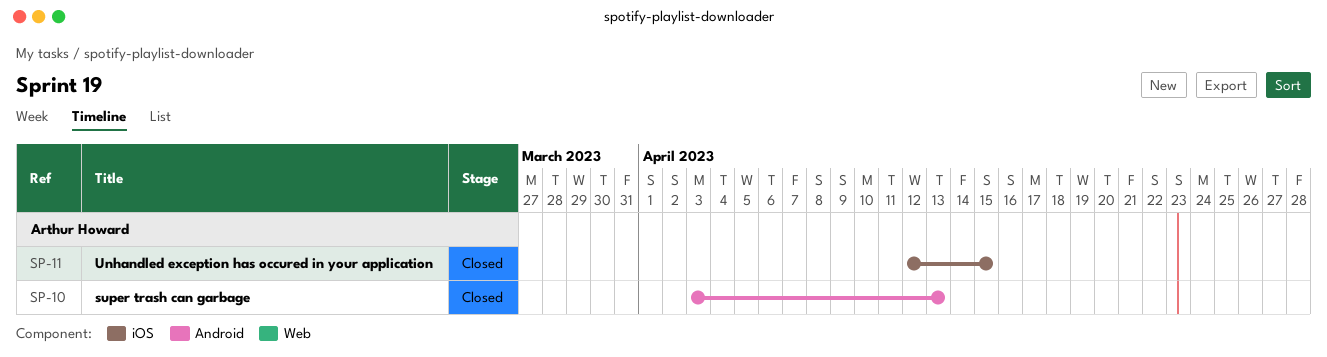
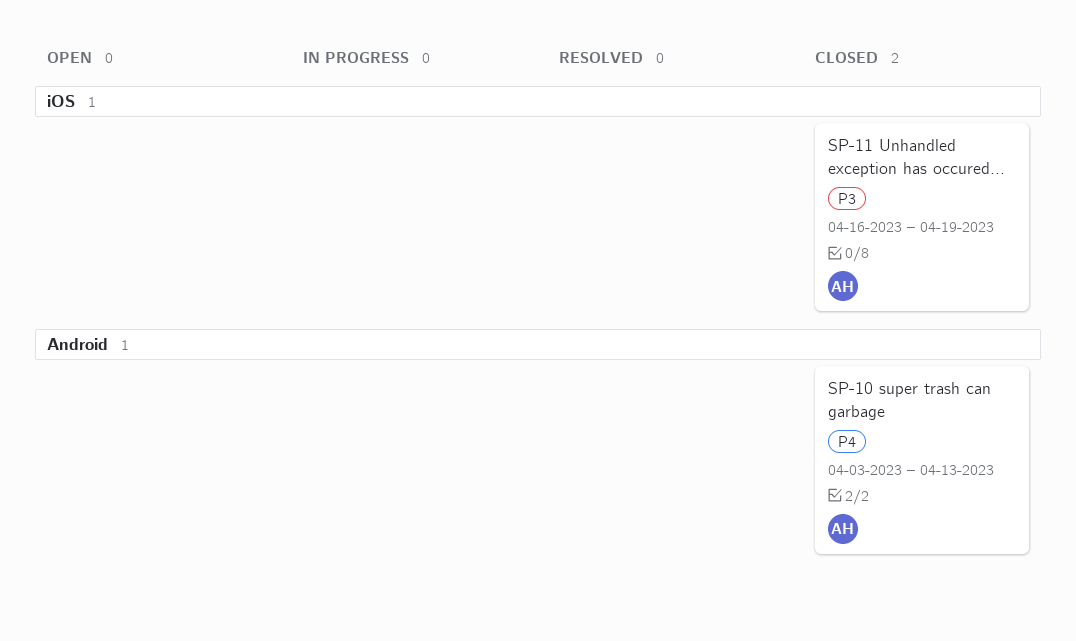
SP-11, start: Apr 12 -> Apr 16
SP-11, due: Apr 15 -> Apr 19

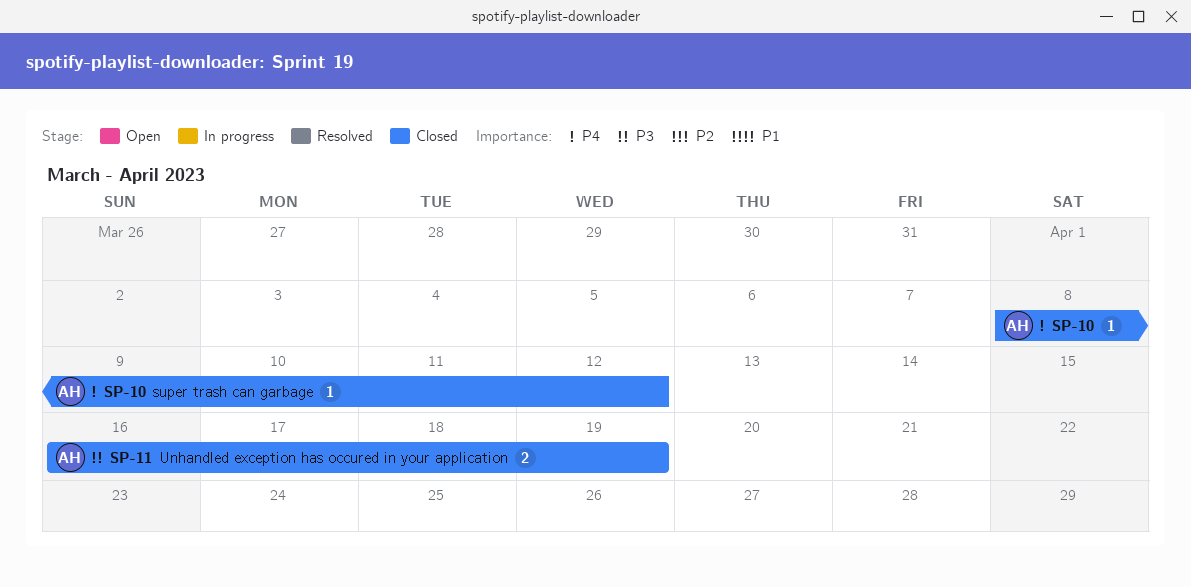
SP-10, start: Apr 3 -> Apr 8
SP-10, due: Apr 13 -> Apr 12

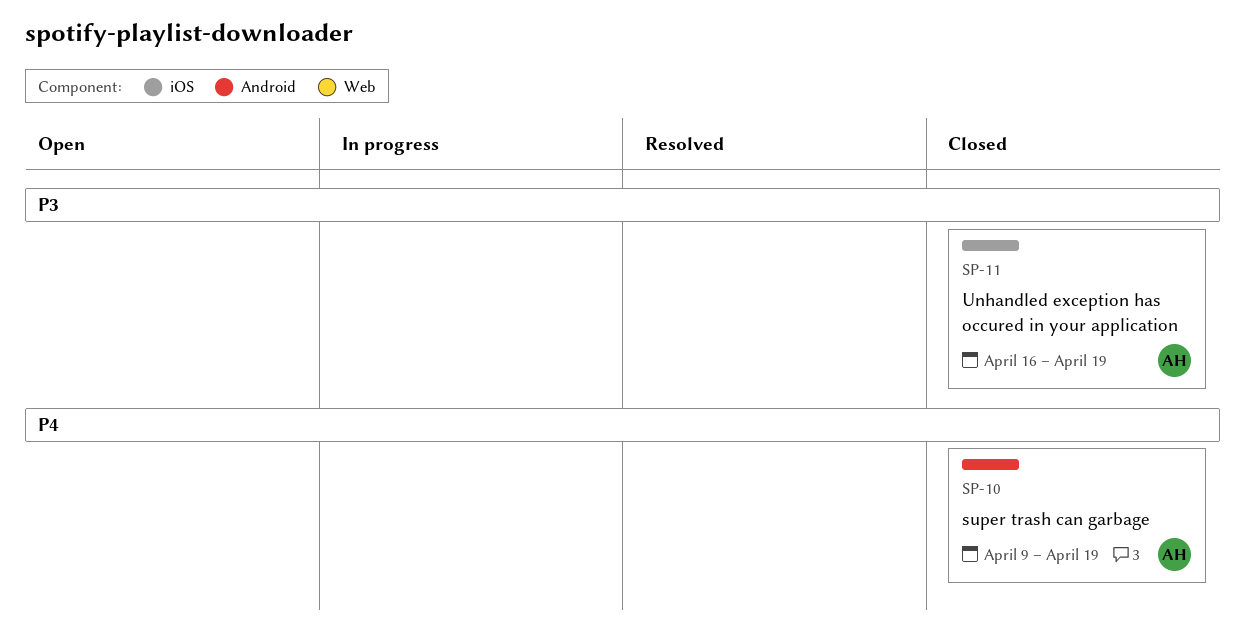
SP-10, start: Apr 8 -> Apr 9
SP-10, due: Apr 12 -> Apr 19

